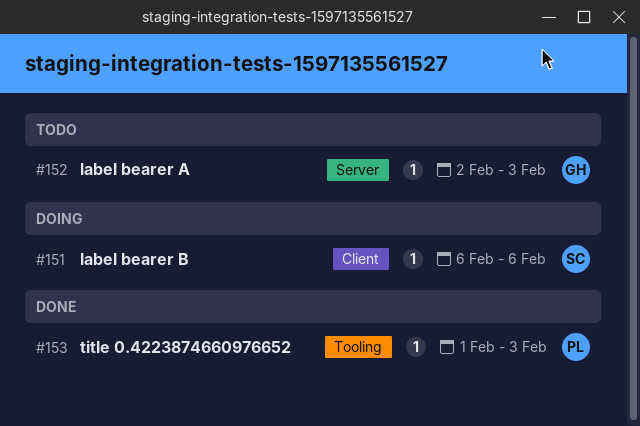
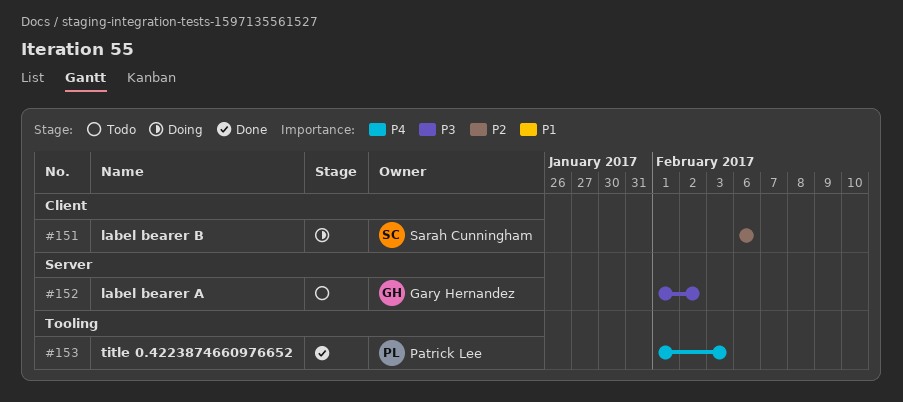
#152, start: Feb 2 -> Feb 1
#152, due: Feb 3 -> Feb 2

